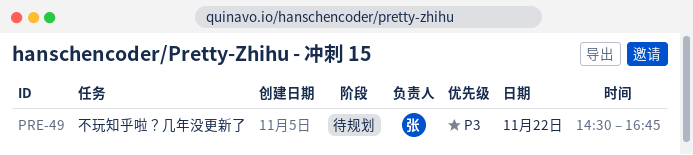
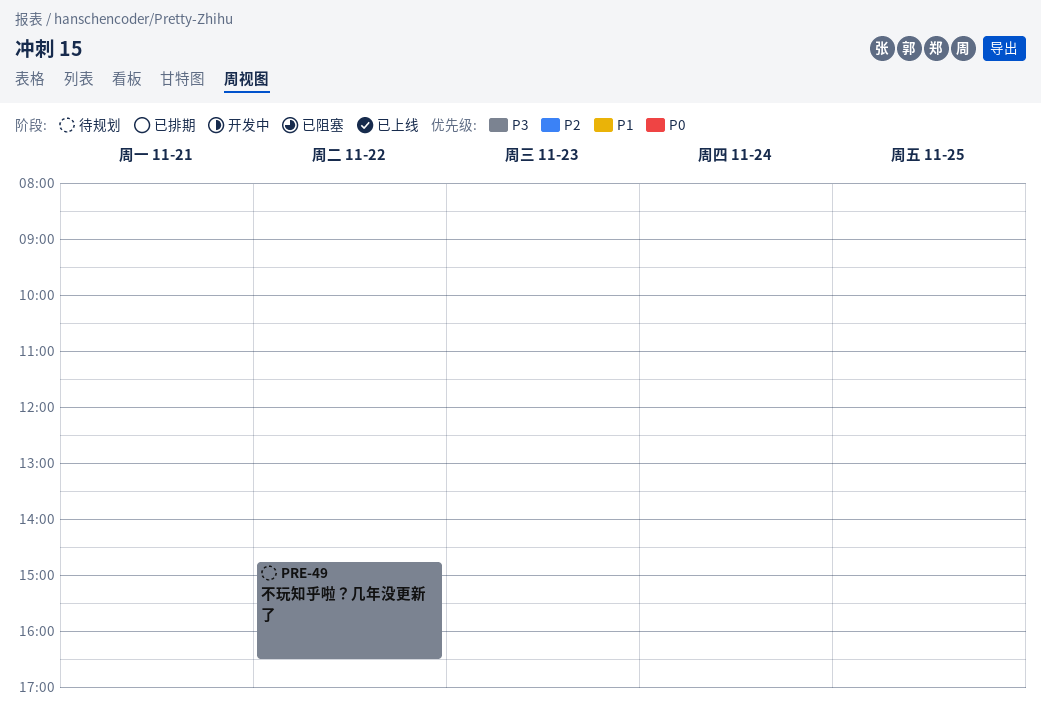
PRE-49, begins: 14:30 -> 14:45
PRE-49, ends: 16:45 -> 16:30

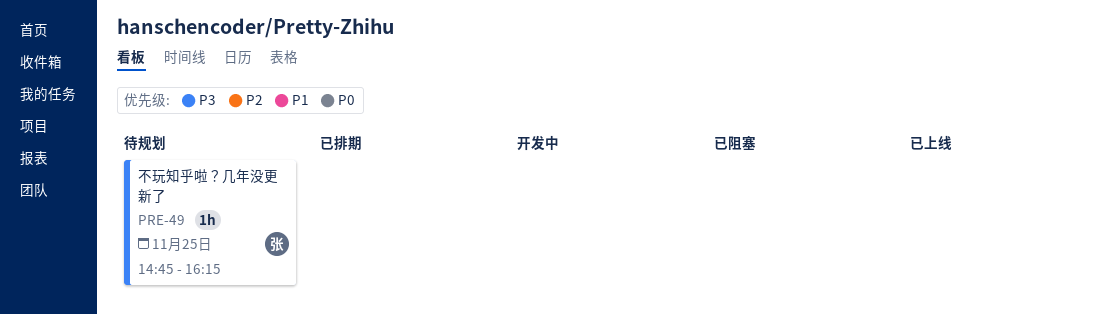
PRE-49, day: Nov 22 -> Nov 25
PRE-49, ends: 16:30 -> 16:15

